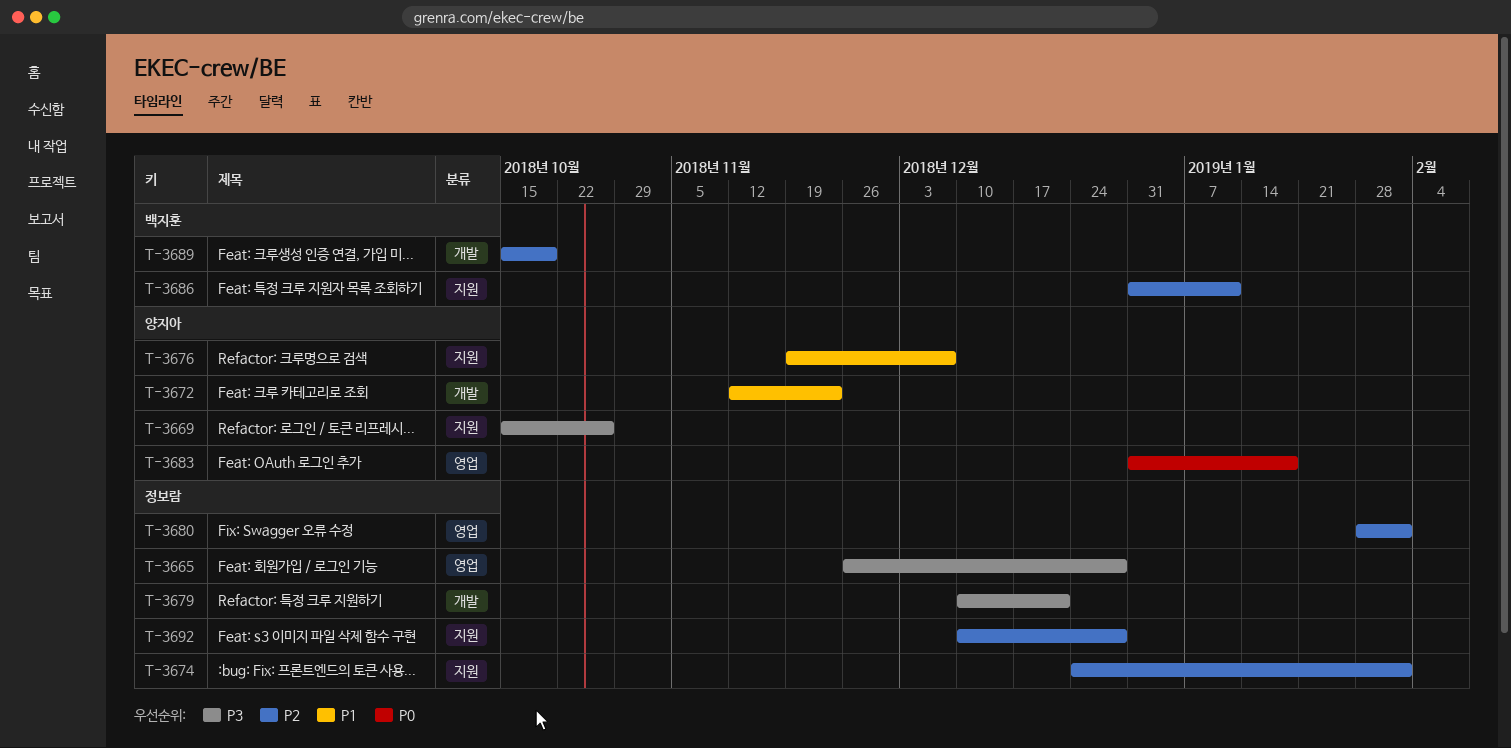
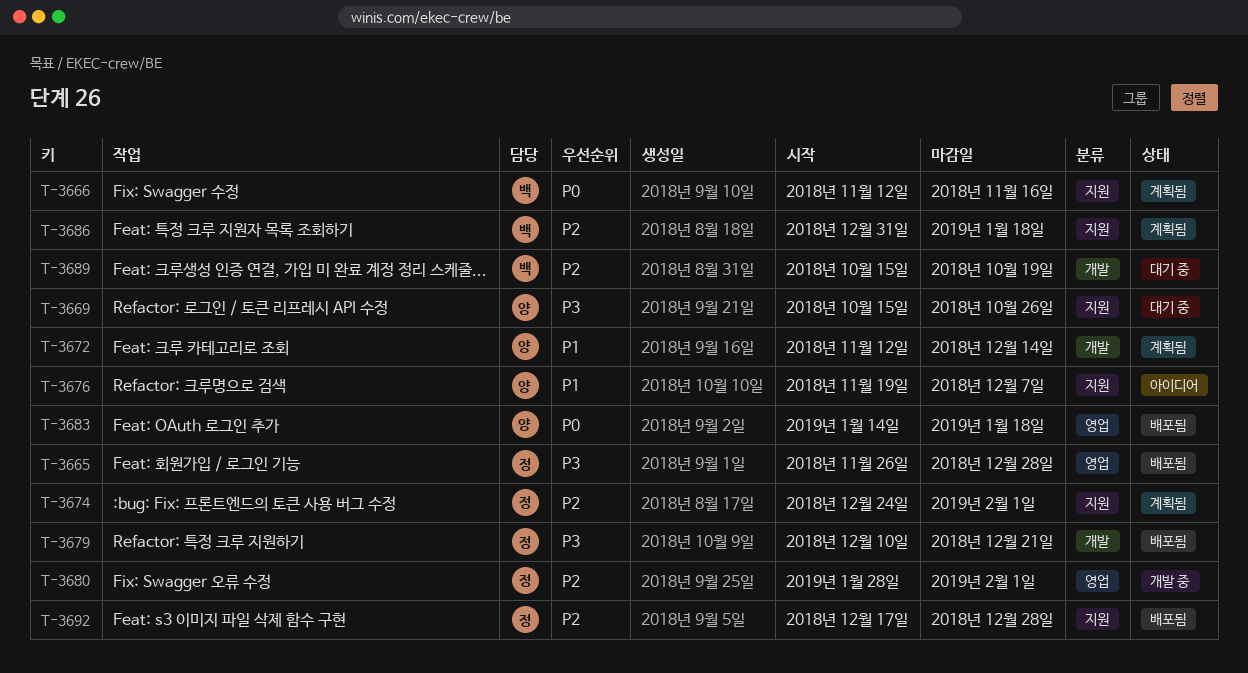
T-3666: none -> present
T-3672, due: Nov 23 -> Dec 14
T-3683, start: Dec 31 -> Jan 14
T-3686, due: Jan 11 -> Jan 18
T-3692, start: Dec 10 -> Dec 17

